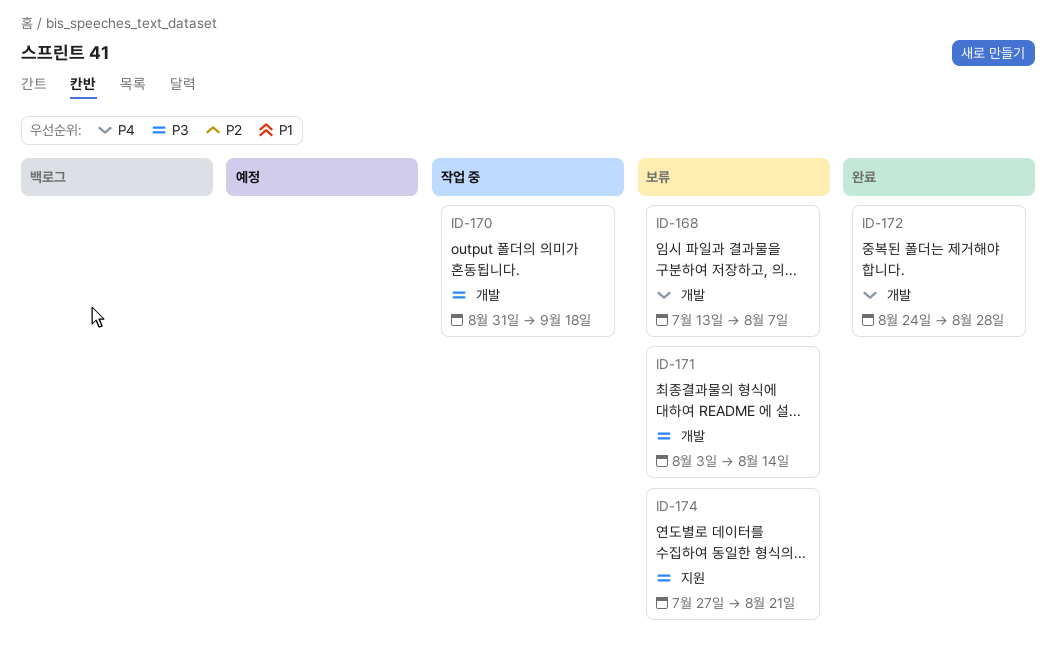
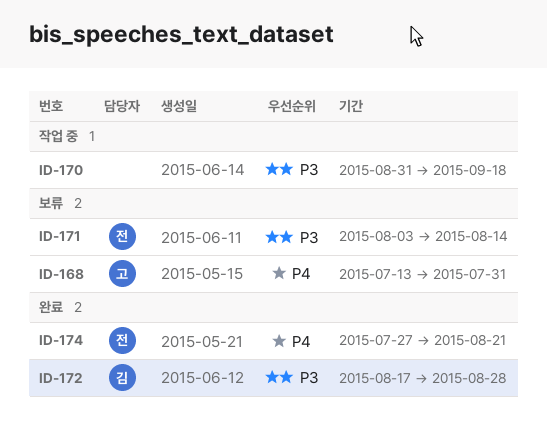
ID-168, due: Aug 7 -> Jul 31
ID-172, priority: P4 -> P3
ID-172, start: Aug 24 -> Aug 17
ID-174, status: 보류 -> 완료
ID-174, priority: P3 -> P4

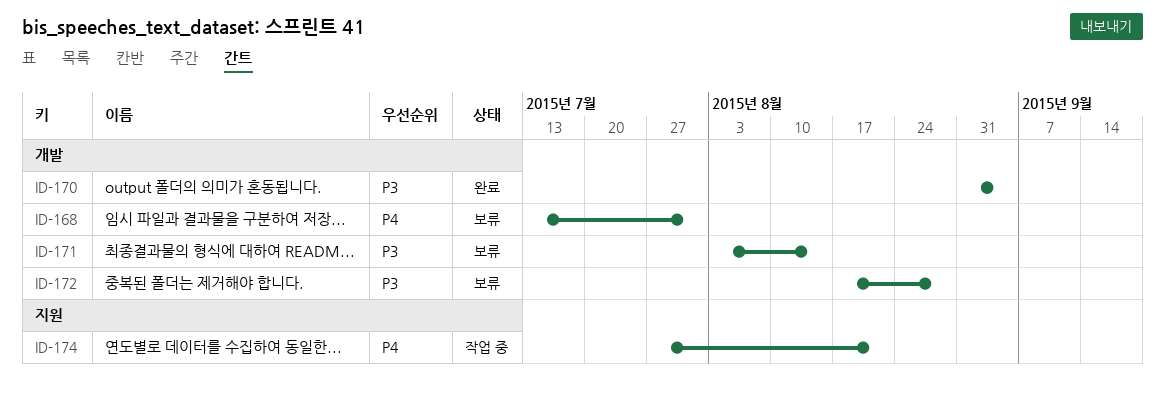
ID-170, status: 작업 중 -> 완료
ID-170, due: Sep 18 -> Sep 4
ID-172, status: 완료 -> 보류
ID-174, status: 완료 -> 작업 중

